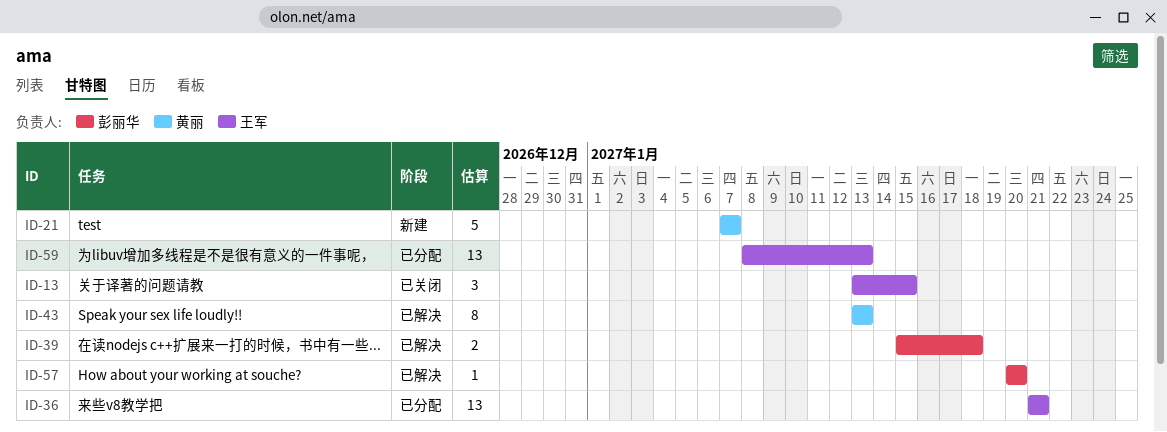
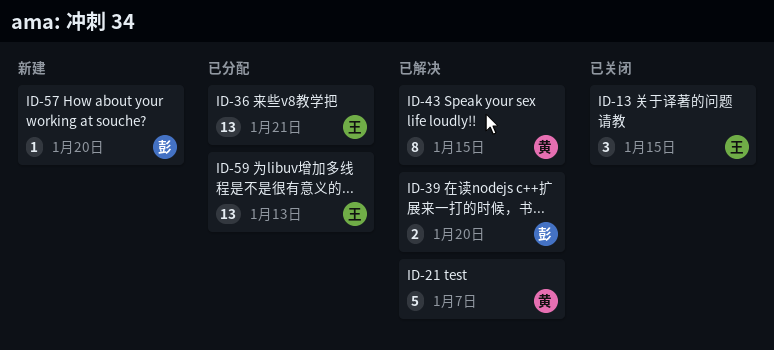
ID-21, status: 新建 -> 已解决
ID-39, due: Jan 18 -> Jan 20
ID-43, due: Jan 13 -> Jan 15
ID-57, status: 已解决 -> 新建

